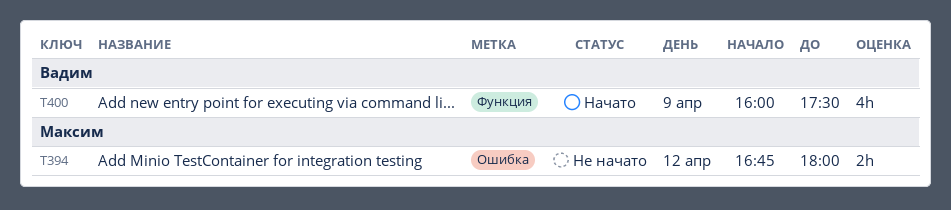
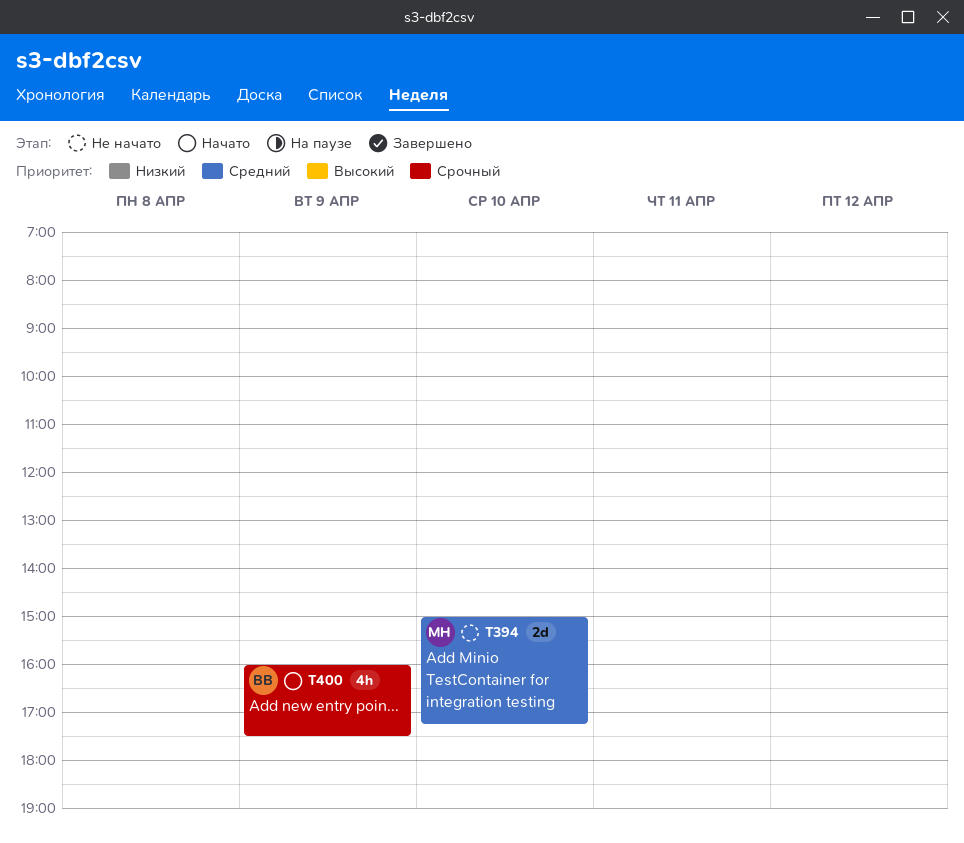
T394, estimate: 2h -> 2d
T394, day: Apr 12 -> Apr 10
T394, begins: 16:45 -> 15:00
T394, ends: 18:00 -> 17:15

